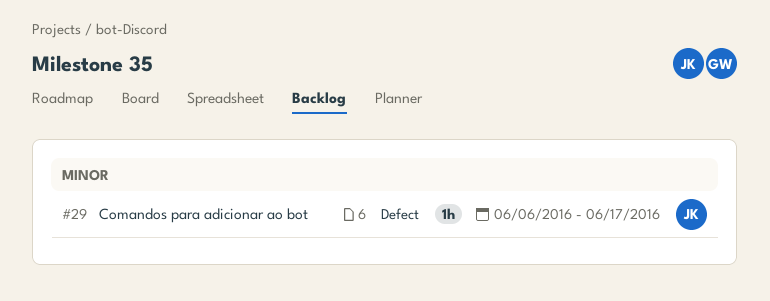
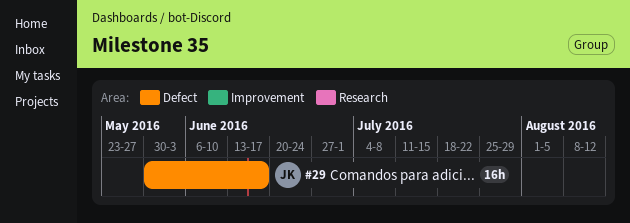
#29, estimate: 1h -> 16h
#29, start: Jun 6 -> May 30

